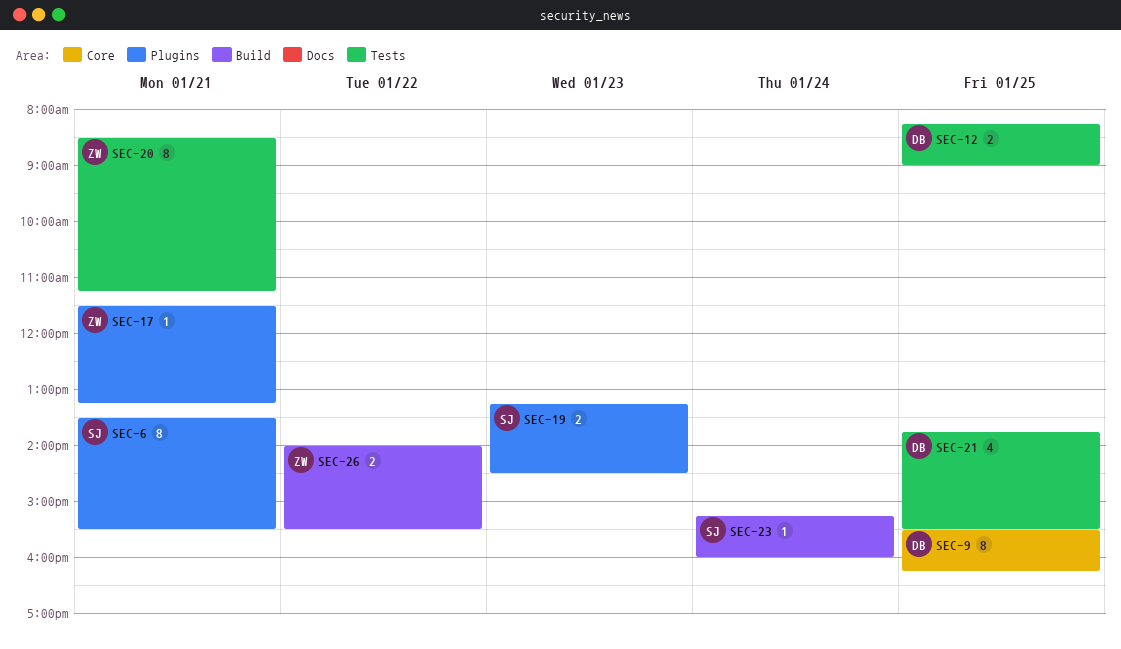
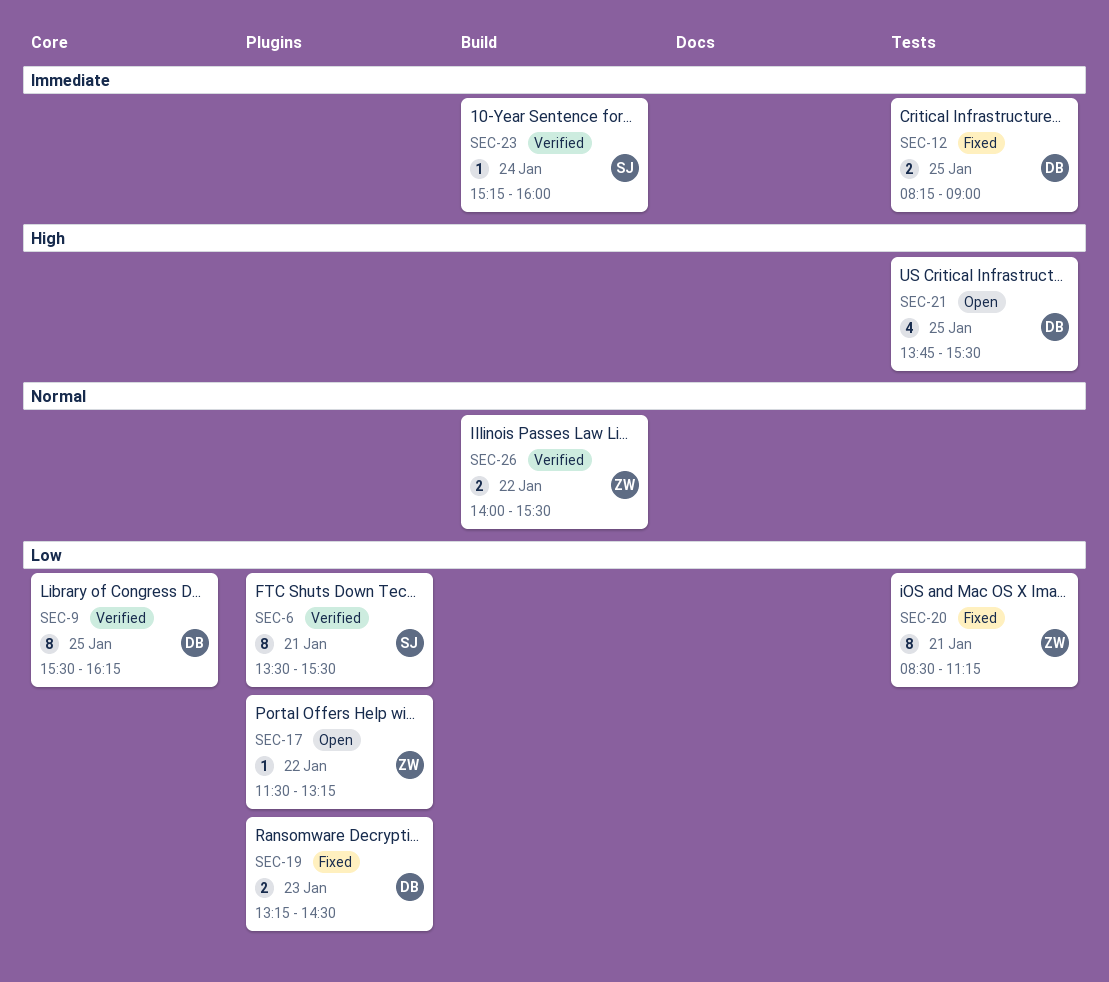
SEC-17, day: Jan 21 -> Jan 22
SEC-19, owner: SJ -> DB

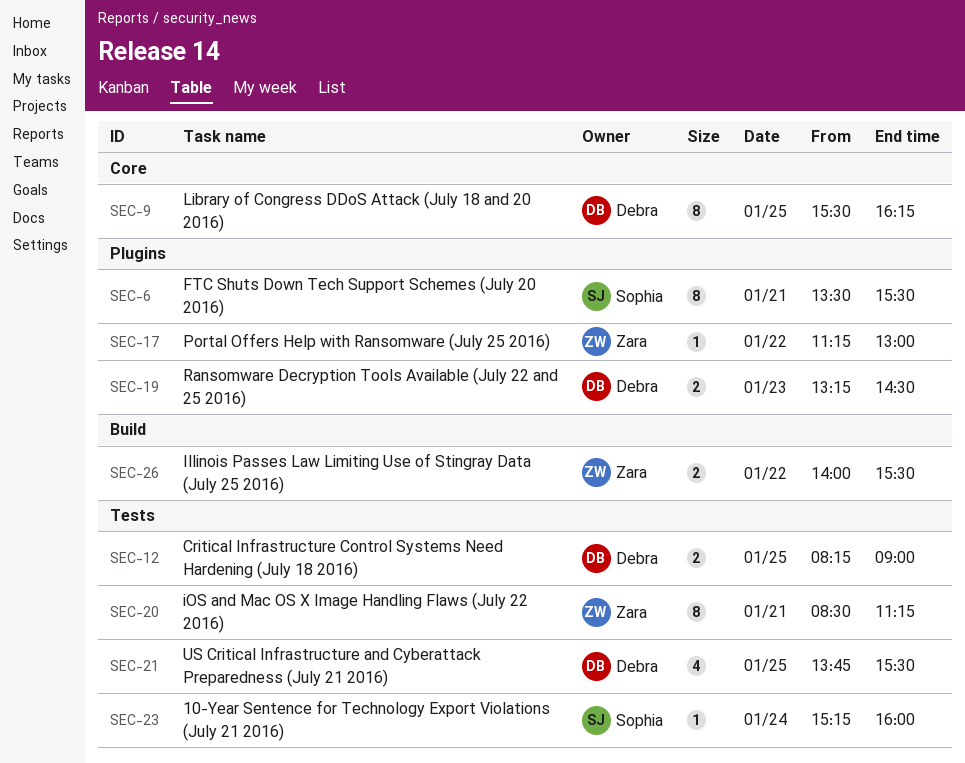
SEC-17, begins: 11:30 -> 11:15
SEC-17, ends: 13:15 -> 13:00
SEC-23, label: Build -> Tests

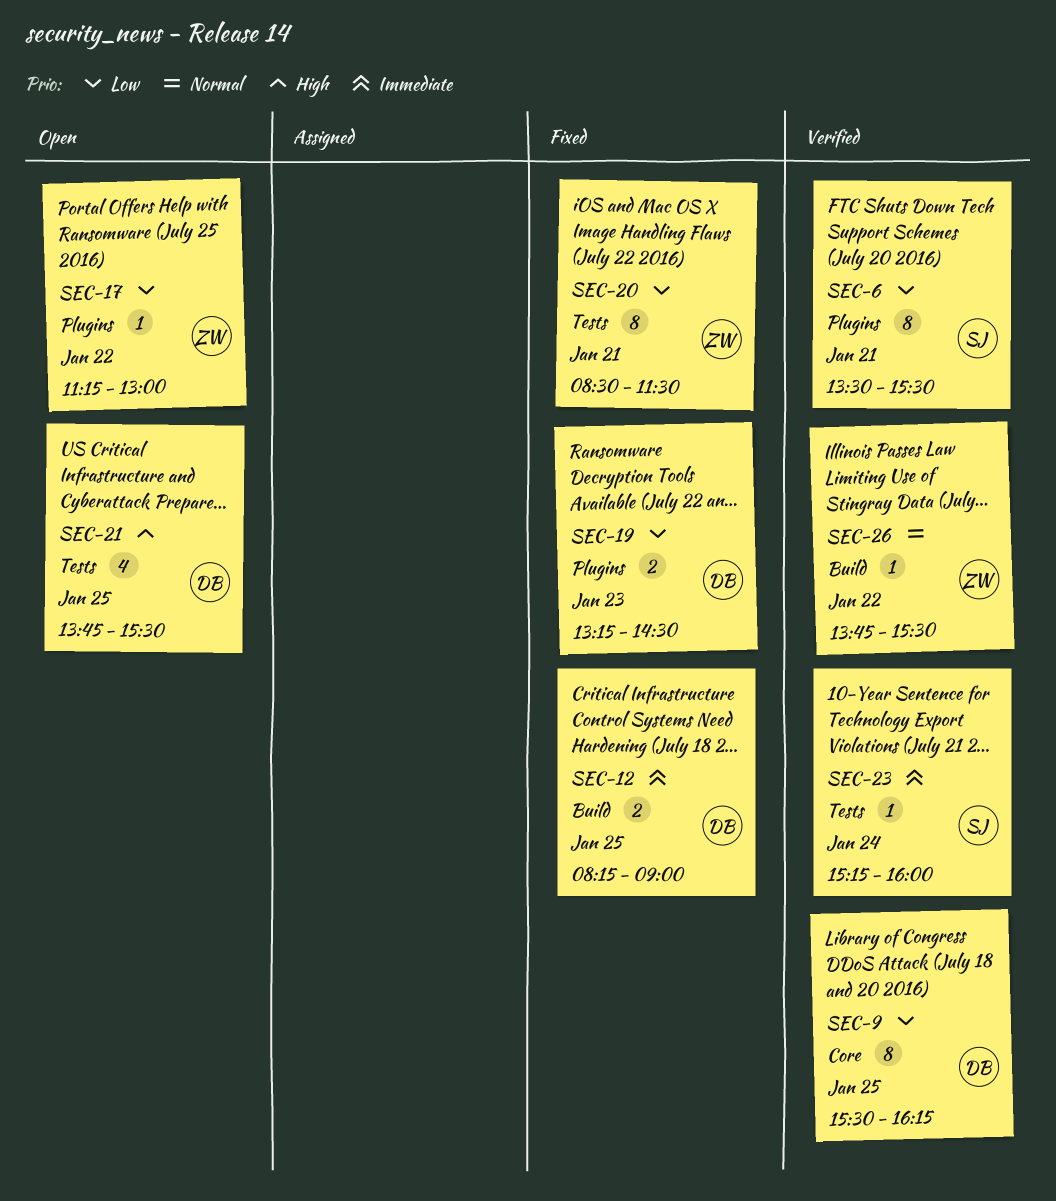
SEC-12, label: Tests -> Build
SEC-20, ends: 11:15 -> 11:30
SEC-26, estimate: 2 -> 1
SEC-26, begins: 14:00 -> 13:45

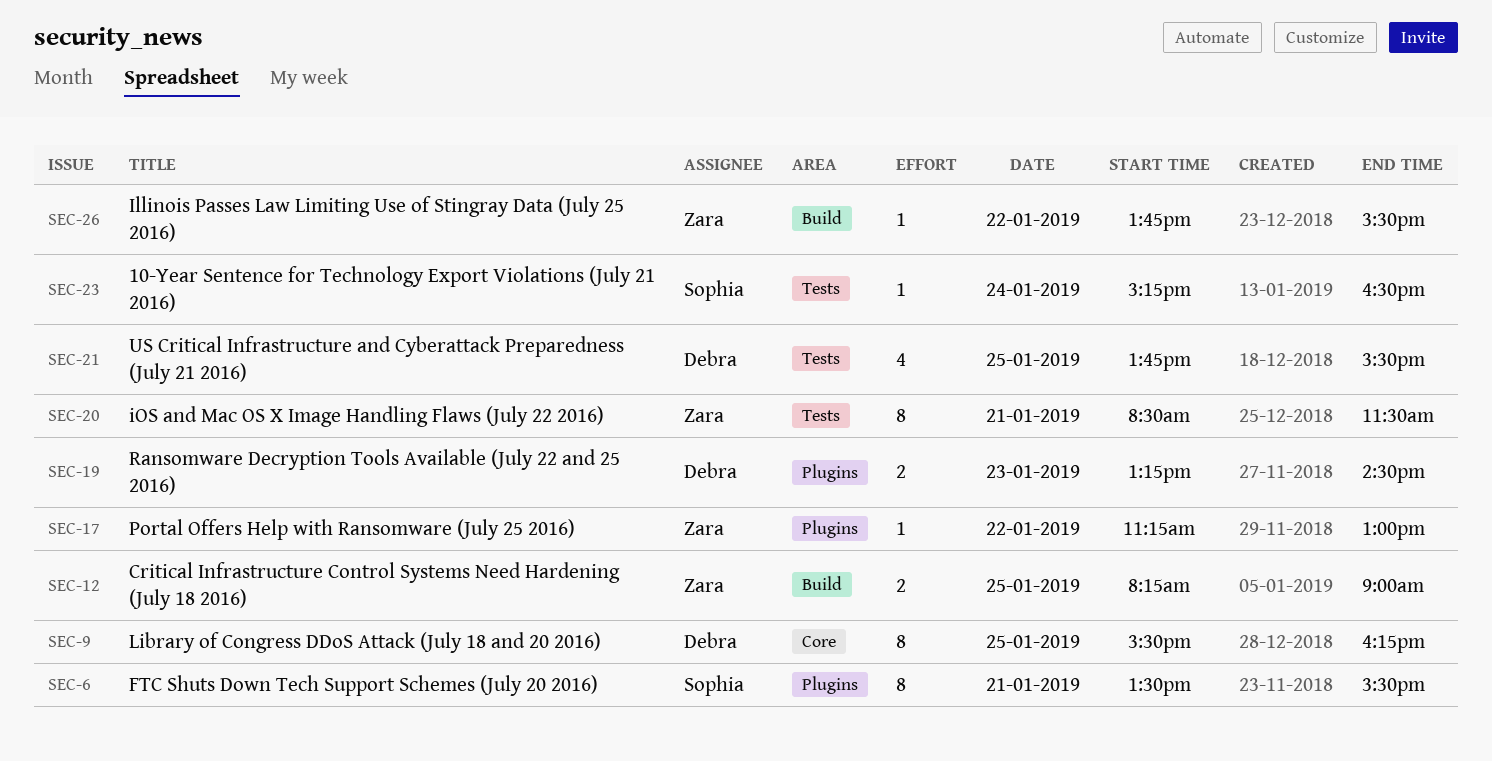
SEC-12, owner: Debra -> Zara
SEC-23, ends: 16:00 -> 16:30

